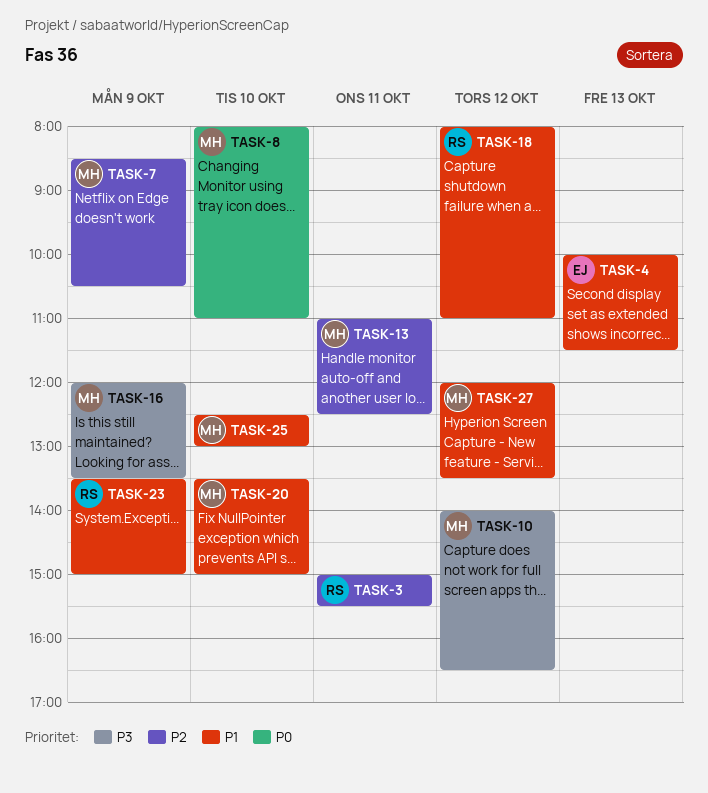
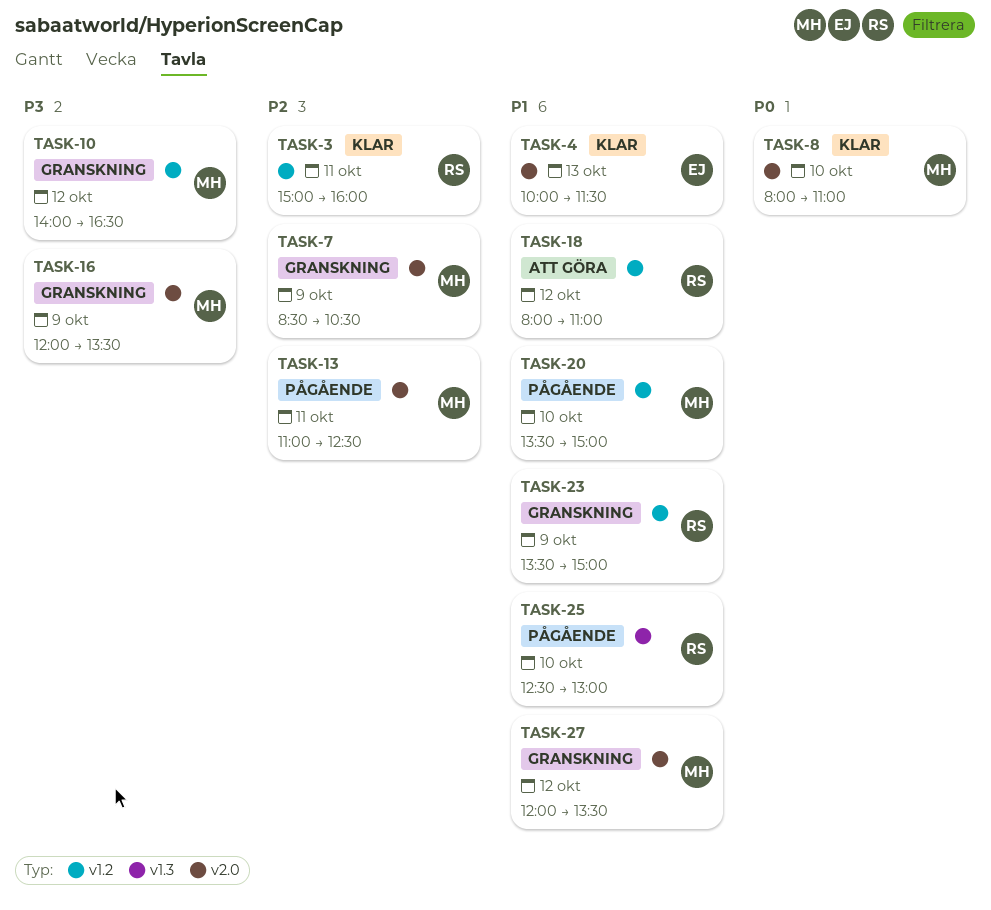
TASK-3, ends: 15:30 -> 16:00
TASK-25, owner: MH -> RS

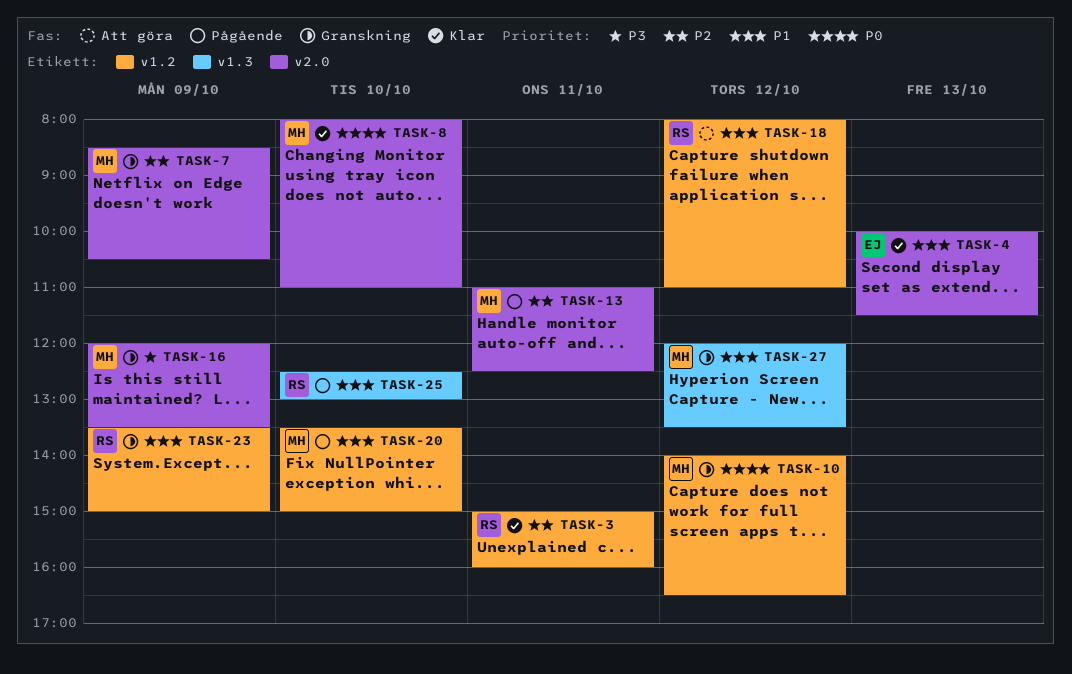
TASK-10, priority: P3 -> P0
TASK-27, label: v2.0 -> v1.3

